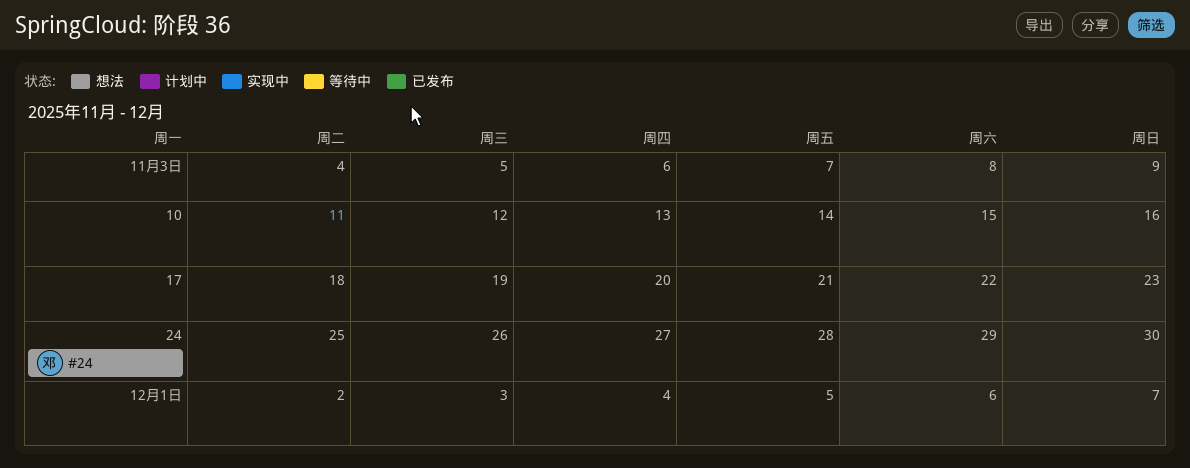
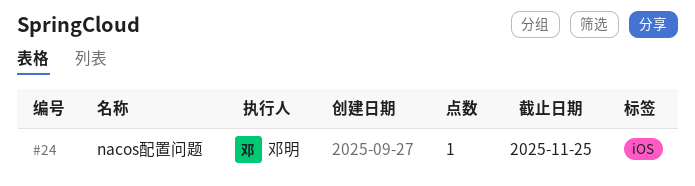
#24, due: Nov 24 -> Nov 25

